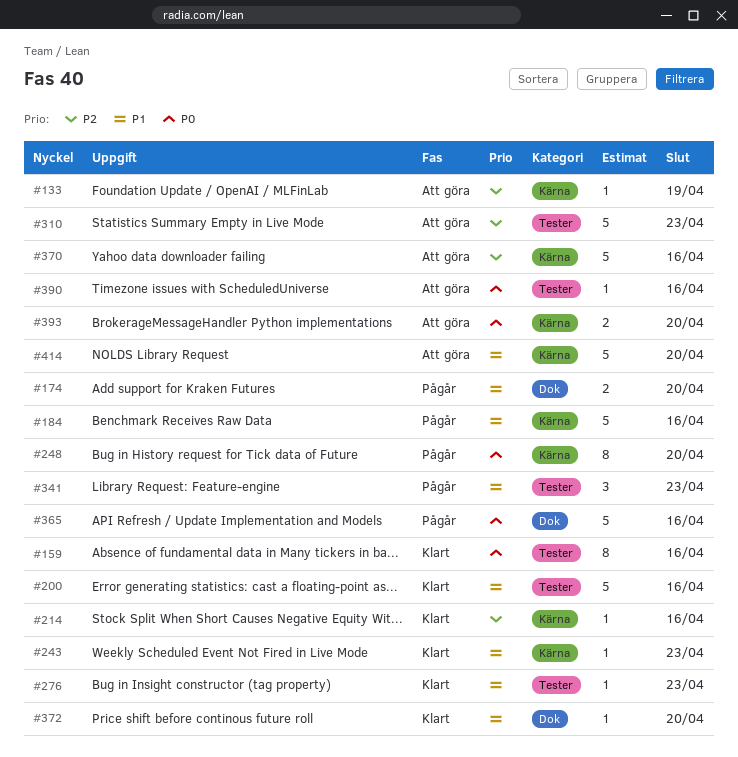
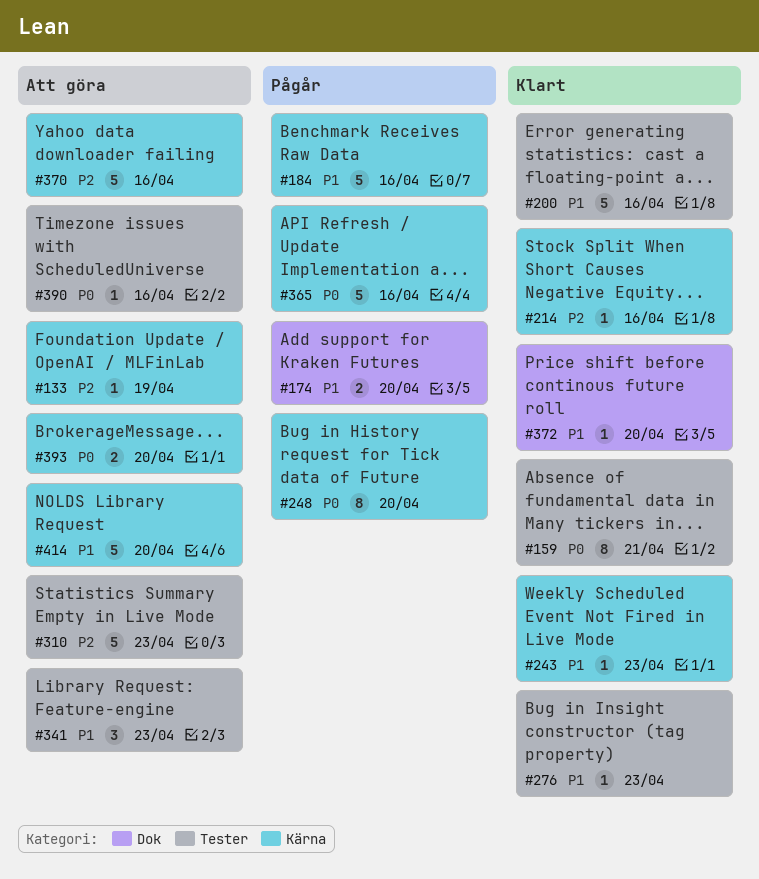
#159, due: Apr 16 -> Apr 21
#341, status: Pågår -> Att göra
#365, label: Dok -> Kärna

